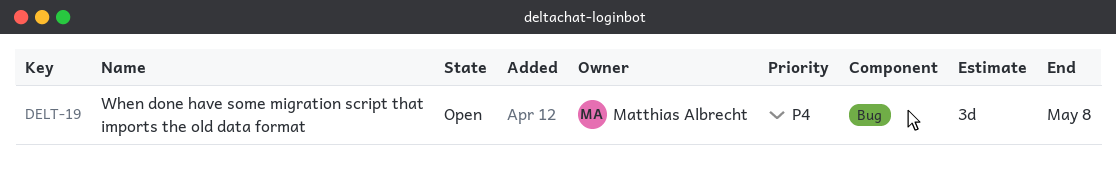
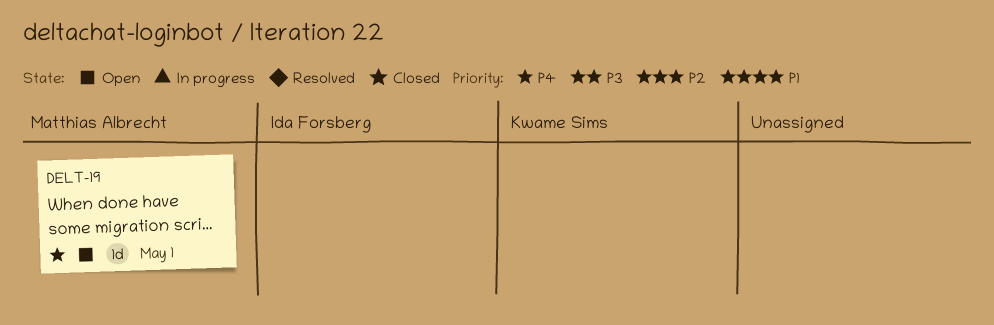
DELT-19, estimate: 3d -> 1d
DELT-19, due: May 8 -> May 1

